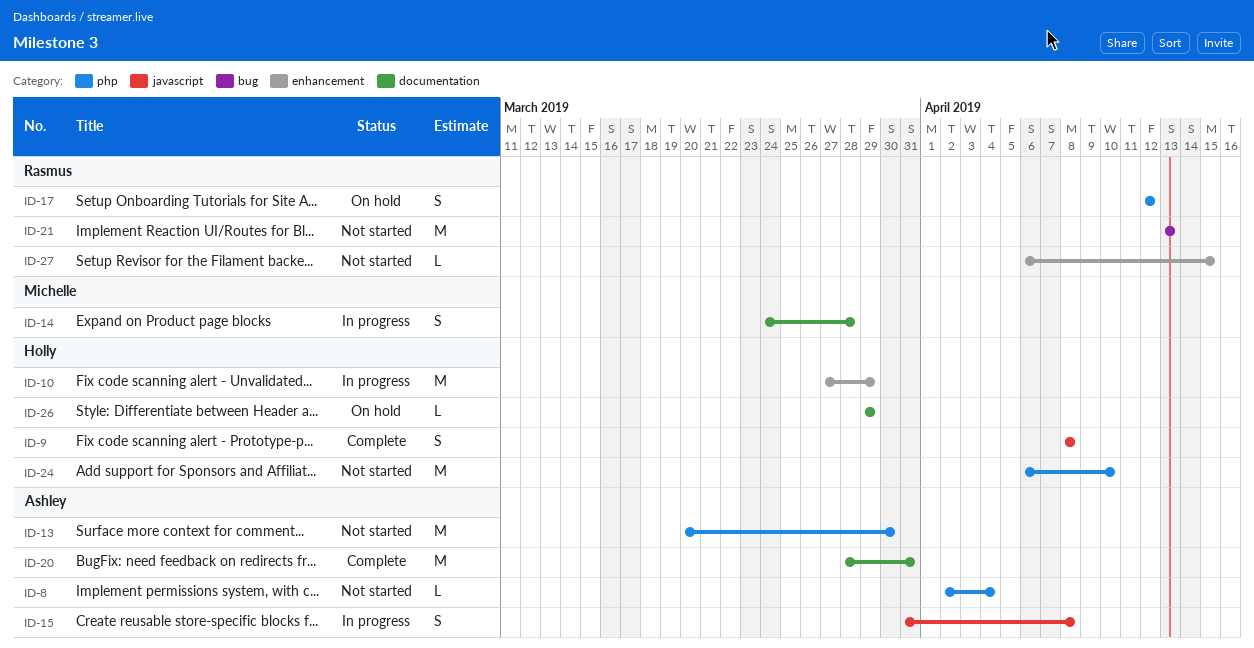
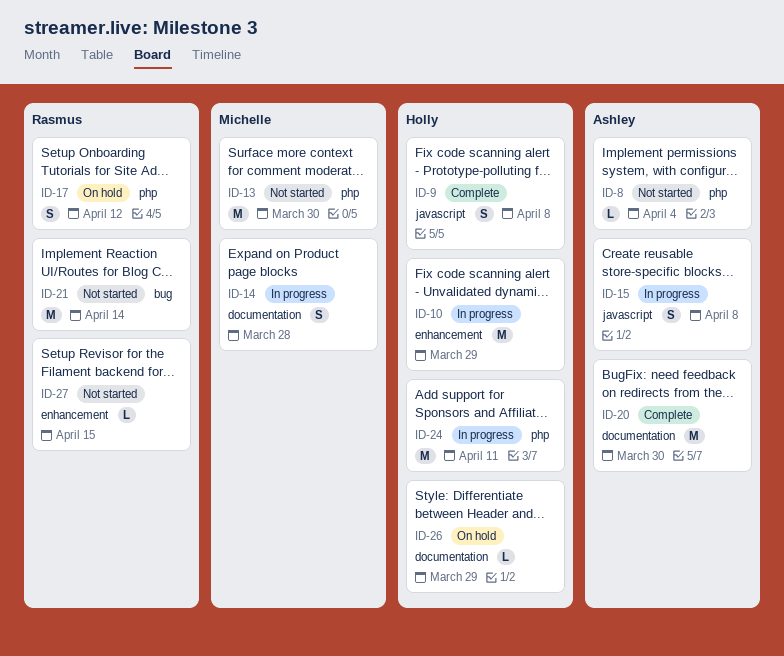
ID-13, owner: Ashley -> Michelle
ID-20, due: Mar 31 -> Mar 30
ID-21, due: Apr 13 -> Apr 14
ID-24, status: Not started -> In progress
ID-24, due: Apr 10 -> Apr 11

